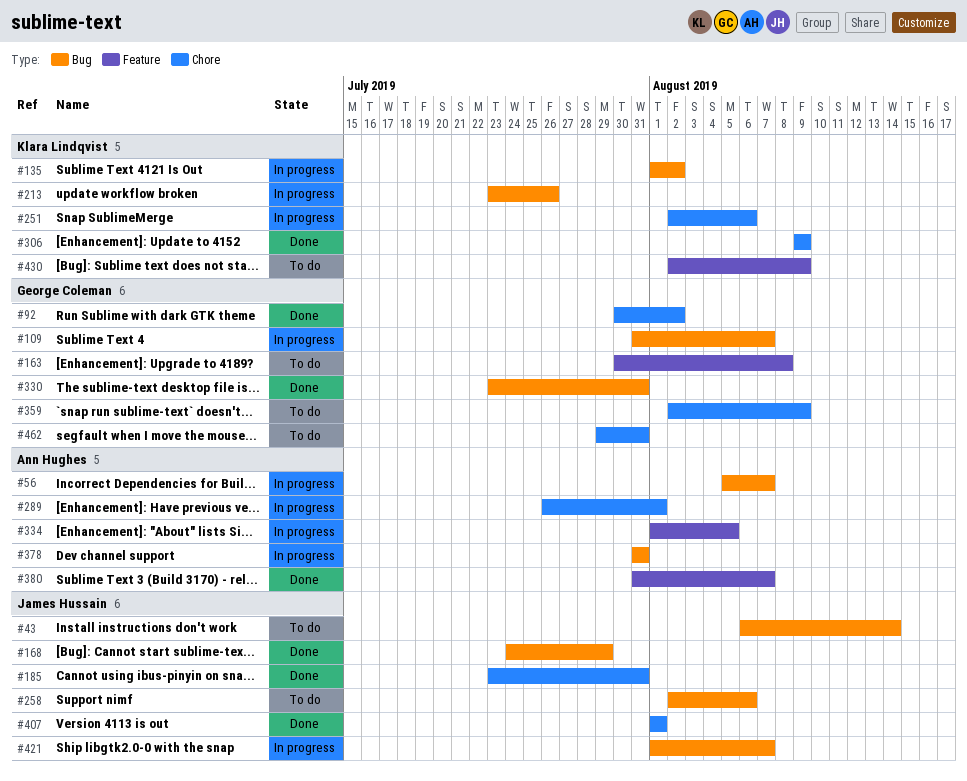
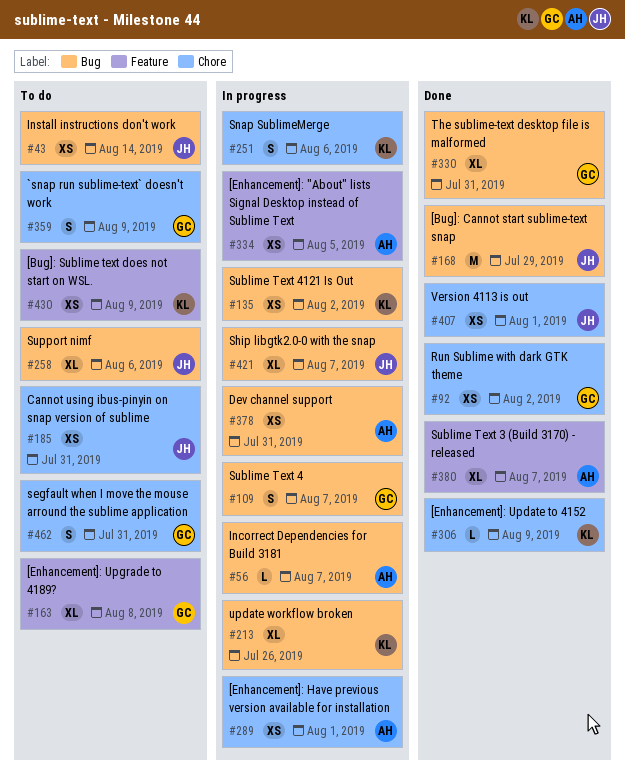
#185, status: Done -> To do

